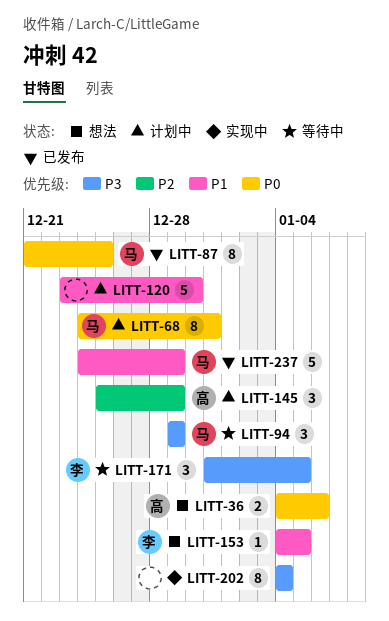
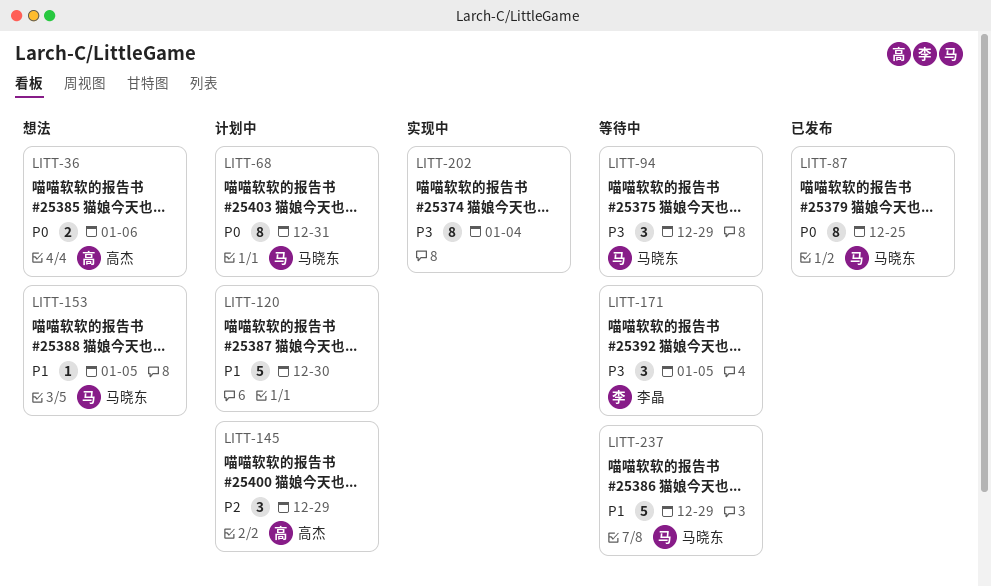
LITT-153, owner: 李晶 -> 马晓东
LITT-237, status: 已发布 -> 等待中

